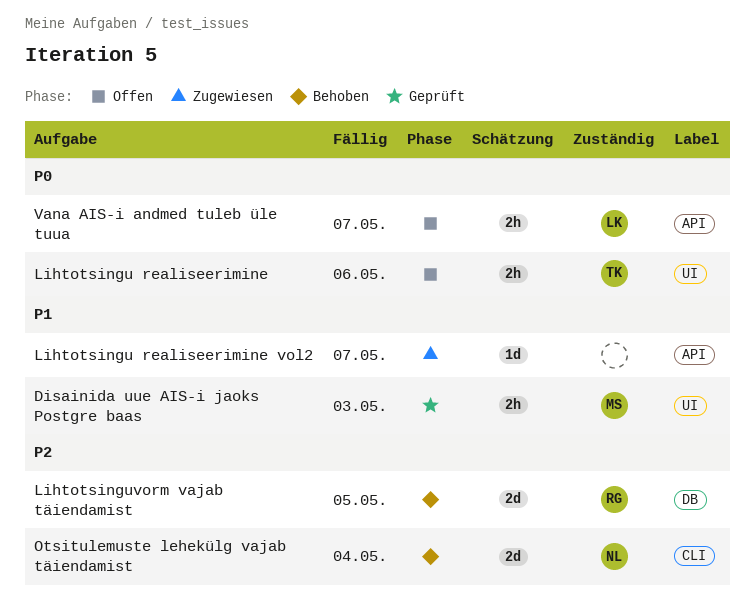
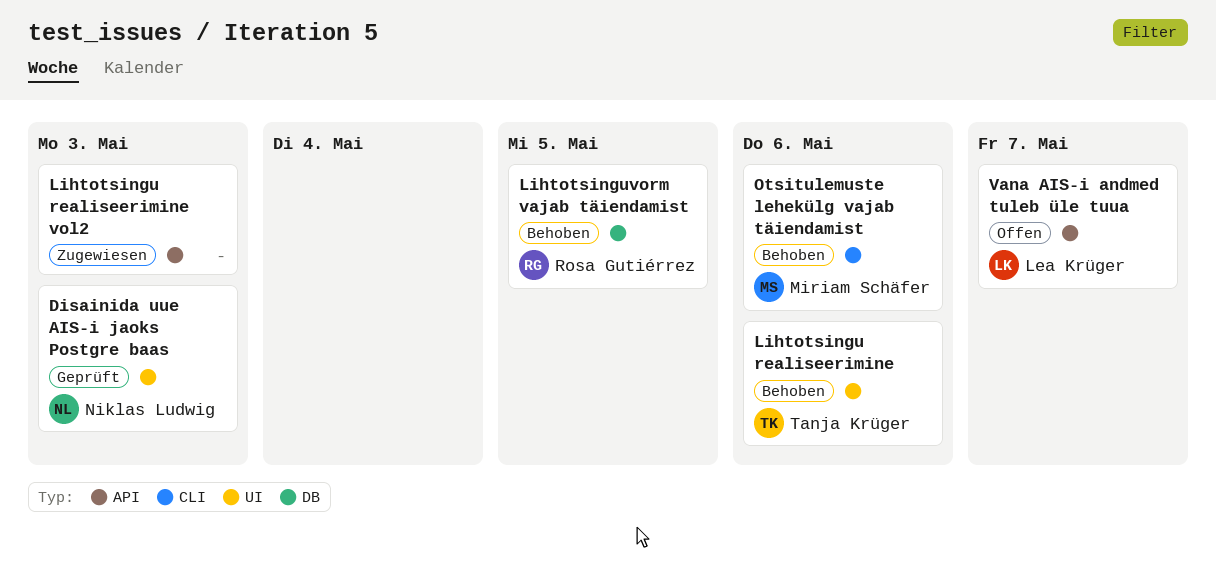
Disainida uue AIS-i jaoks Postgre baas, owner: Miriam Schäfer -> Niklas Ludwig
Lihtotsingu realiseerimine, status: Offen -> Behoben
Lihtotsingu realiseerimine vol2, due: May 7 -> May 3
Otsitulemuste lehekülg vajab täiendamist, owner: Niklas Ludwig -> Miriam Schäfer
Otsitulemuste lehekülg vajab täiendamist, due: May 4 -> May 6

